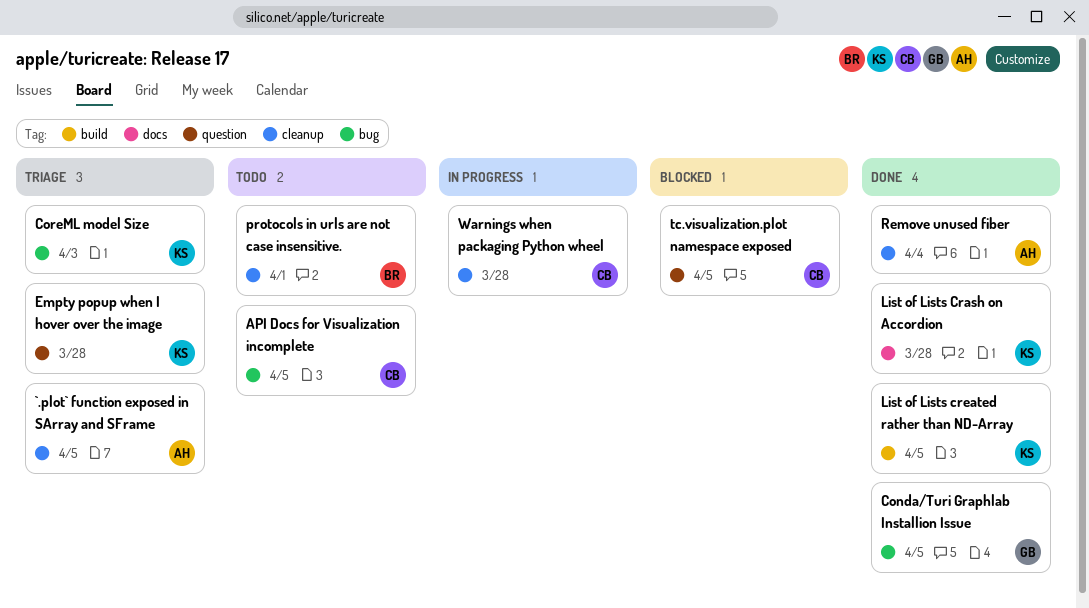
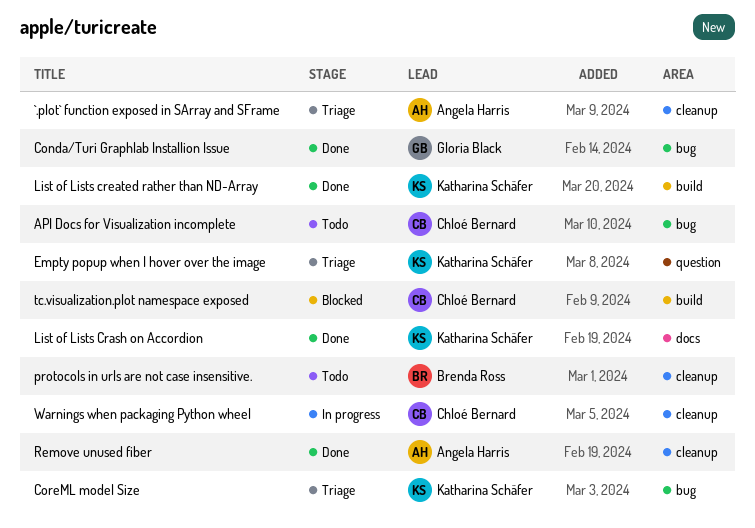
tc.visualization.plot namespace exposed, label: question -> build

